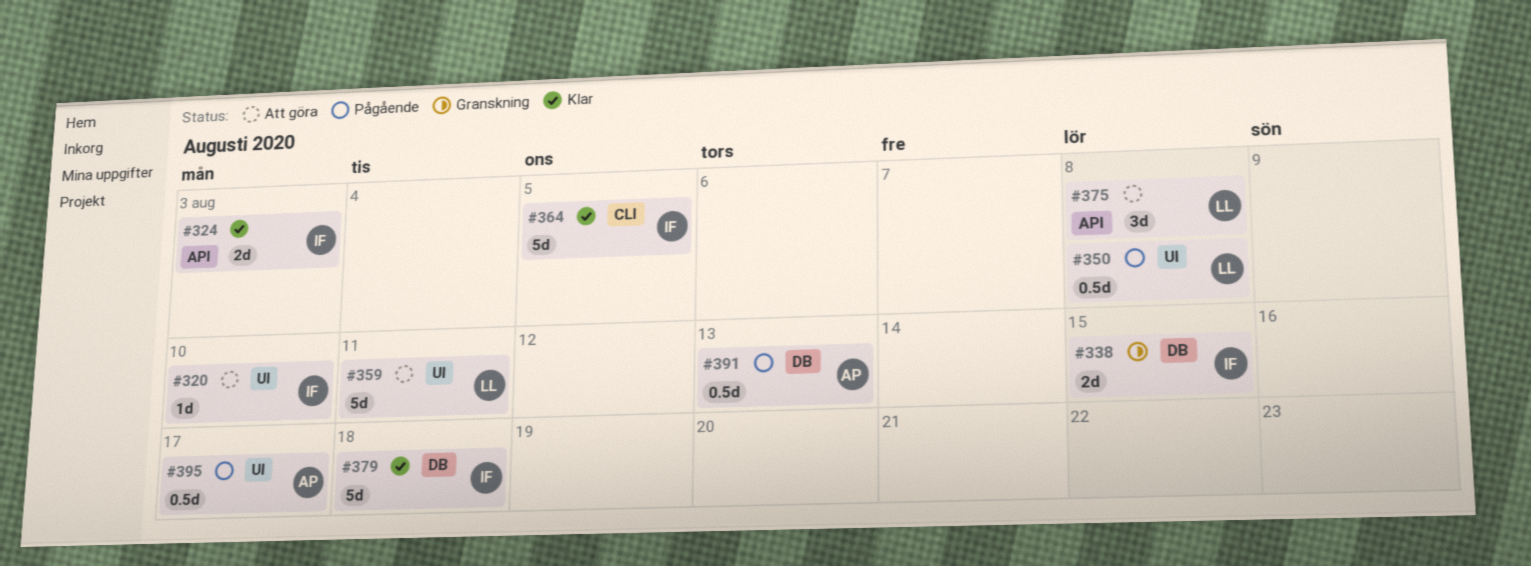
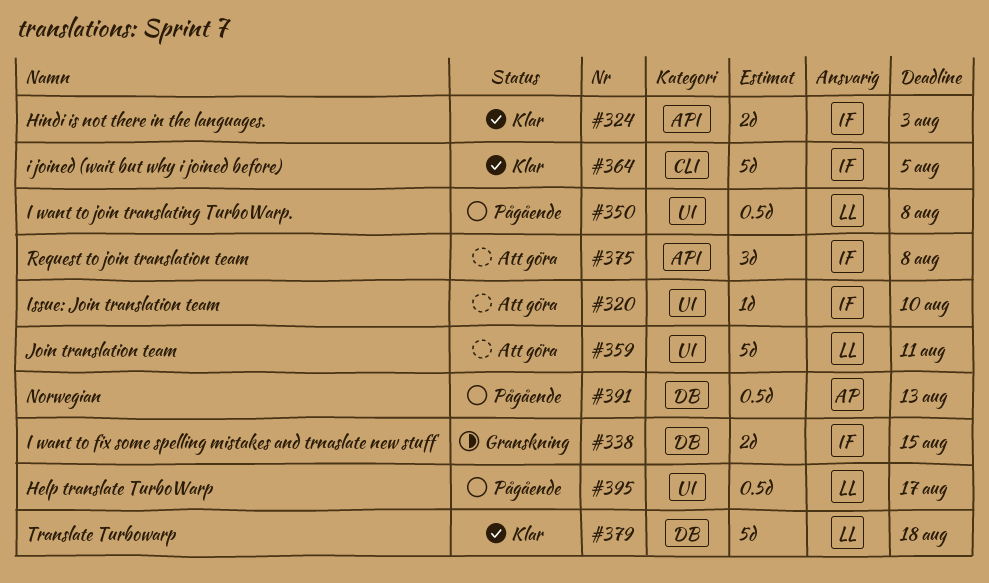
#375, owner: LL -> IF
#379, owner: IF -> LL
#395, owner: AP -> LL

